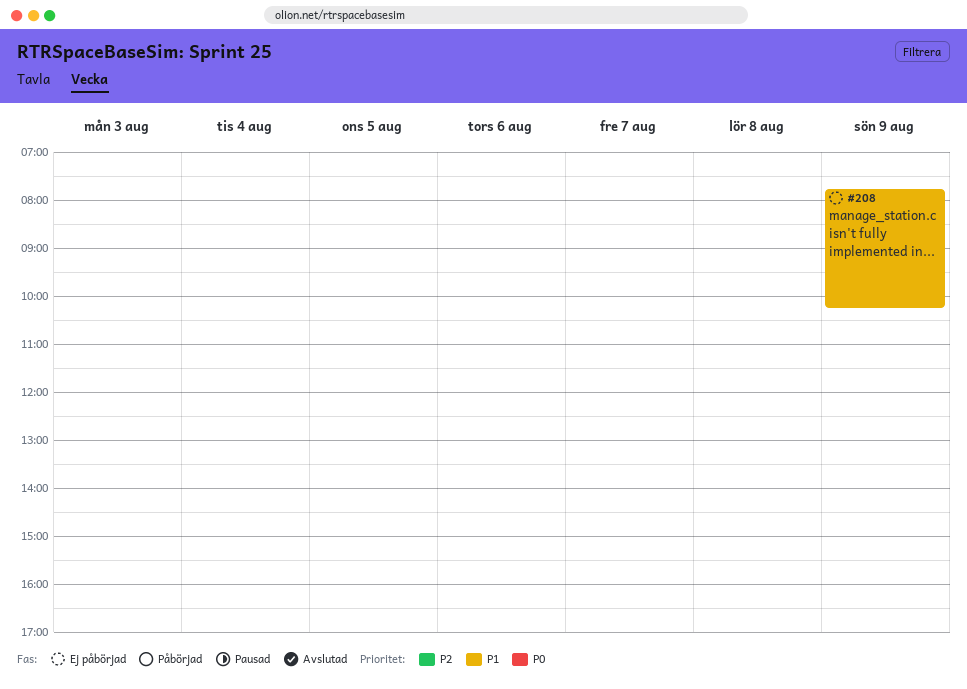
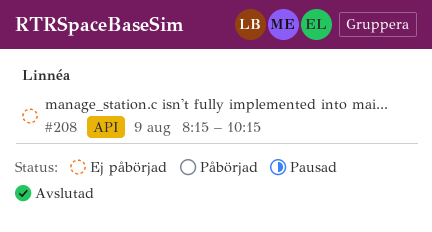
#208, begins: 07:45 -> 08:15

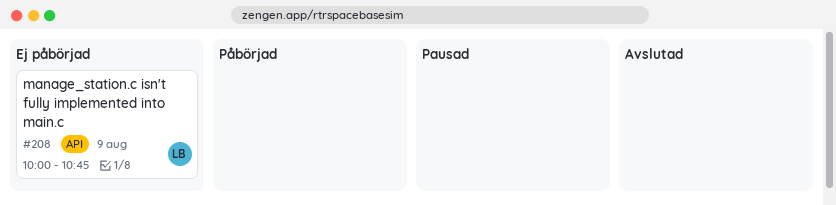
#208, begins: 08:15 -> 10:00
#208, ends: 10:15 -> 10:45

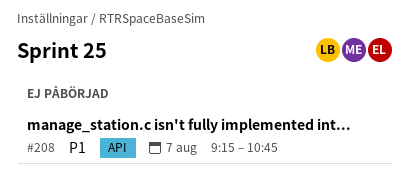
#208, day: Aug 9 -> Aug 7
#208, begins: 10:00 -> 09:15

